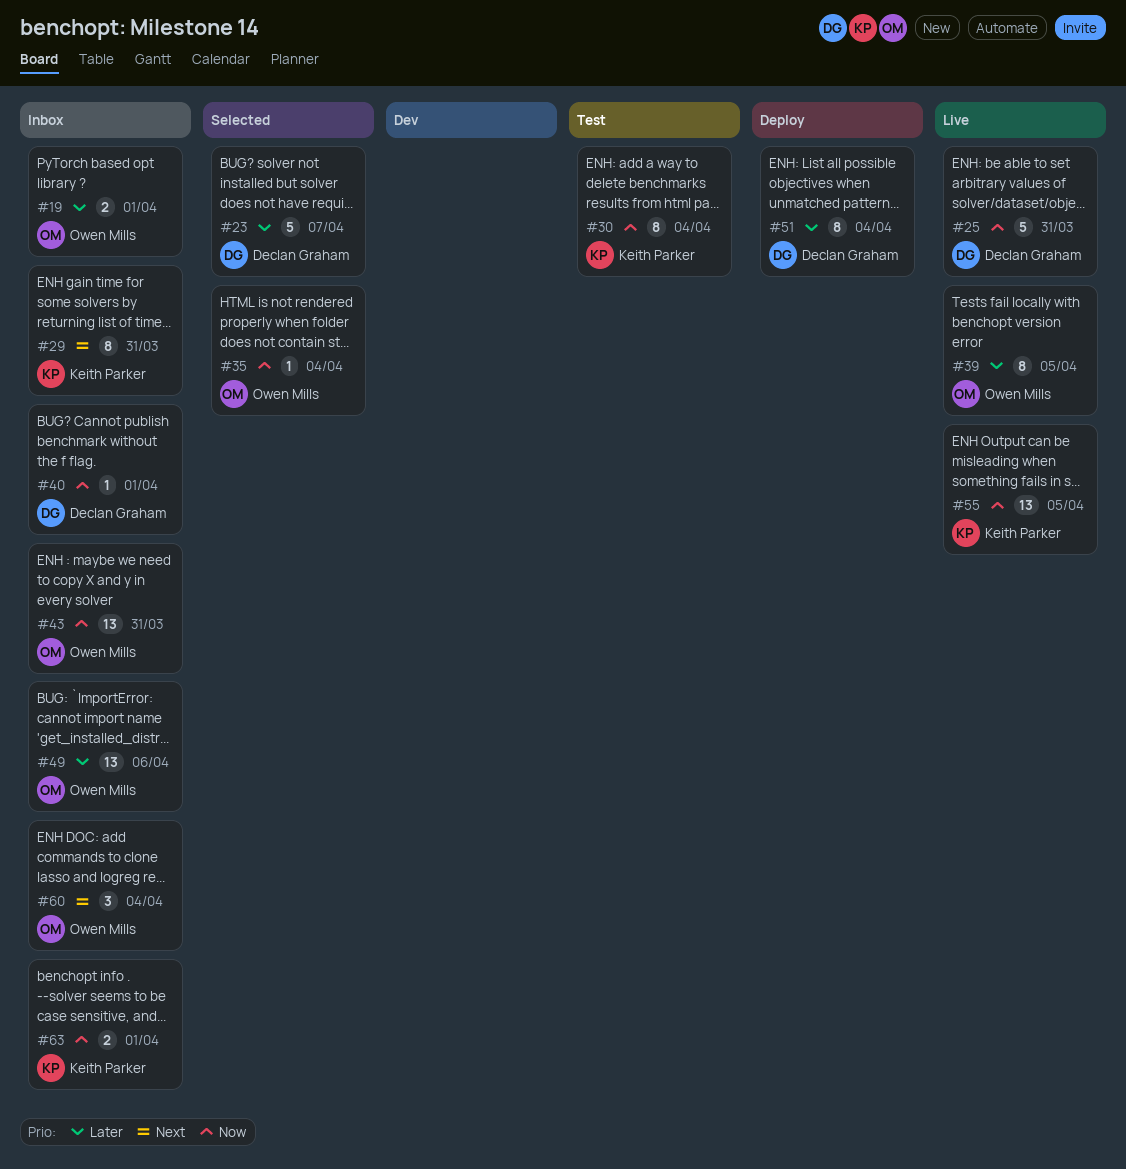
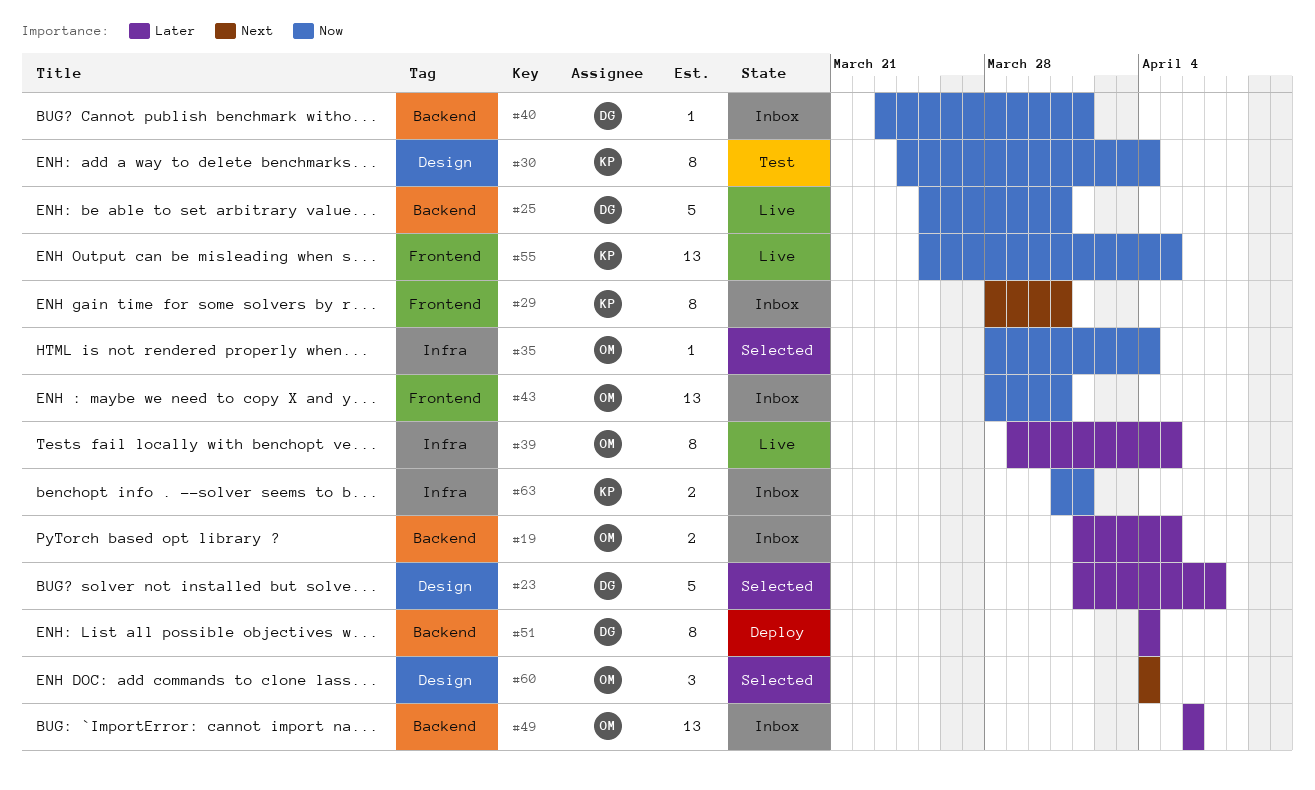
#19, due: Apr 1 -> Apr 5
#60, status: Inbox -> Selected

